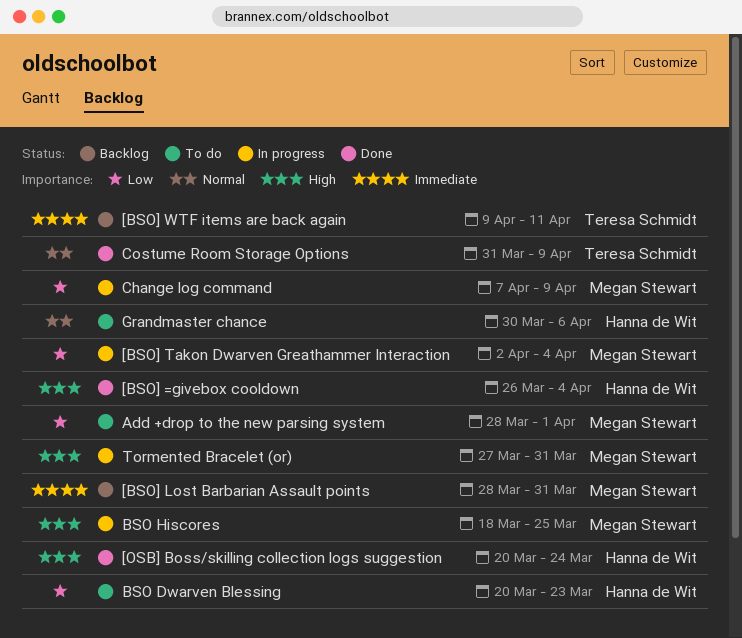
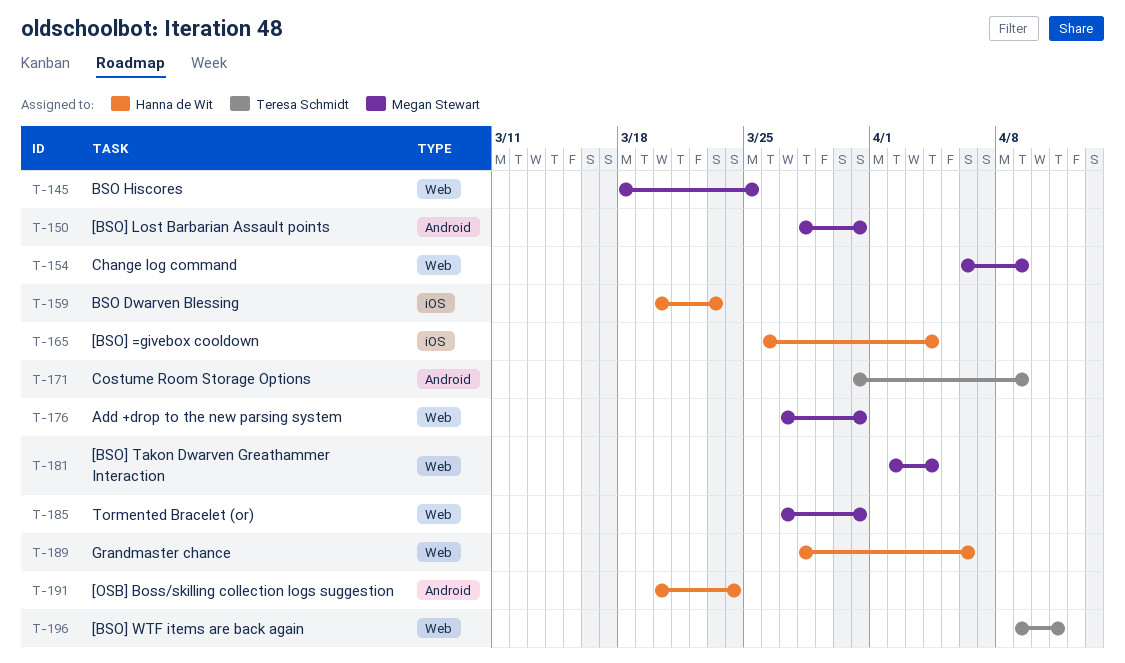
Add +drop to the new parsing system, start: Mar 28 -> Mar 27
Add +drop to the new parsing system, due: Apr 1 -> Mar 31
Change log command, start: Apr 7 -> Apr 6
Grandmaster chance, start: Mar 30 -> Mar 28

